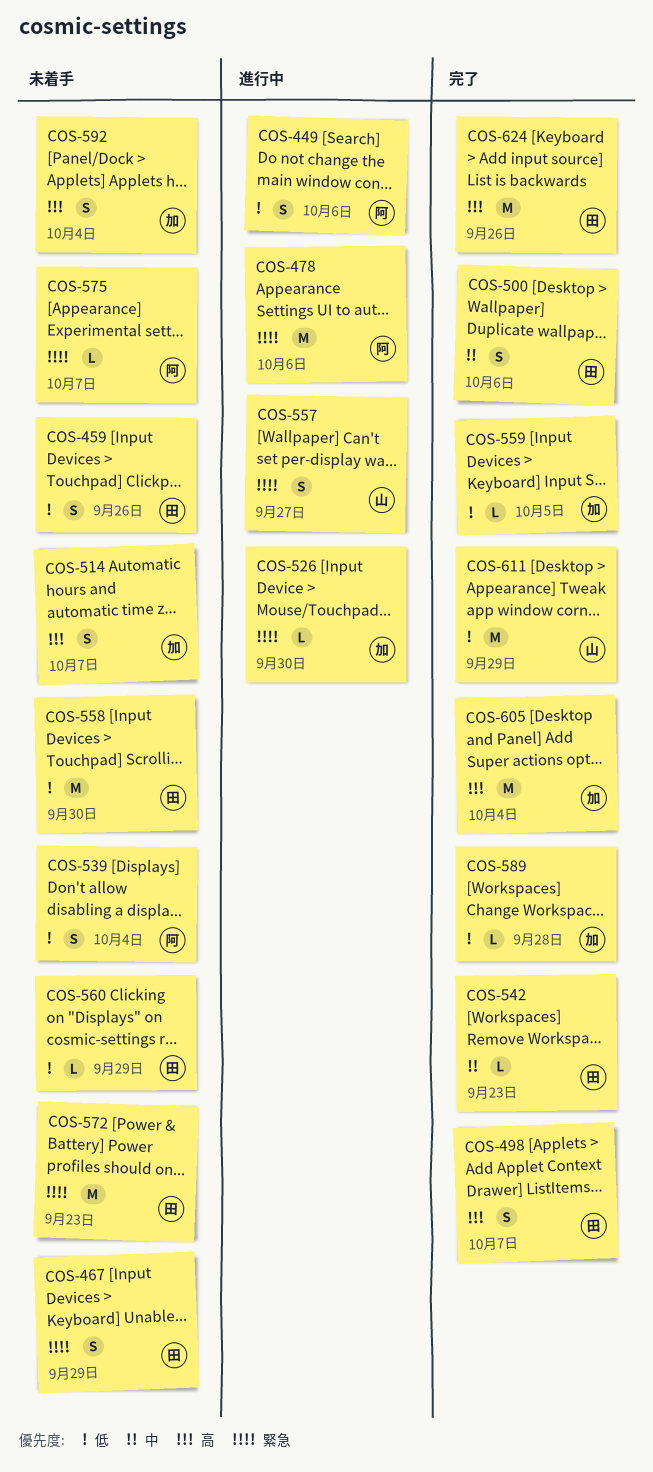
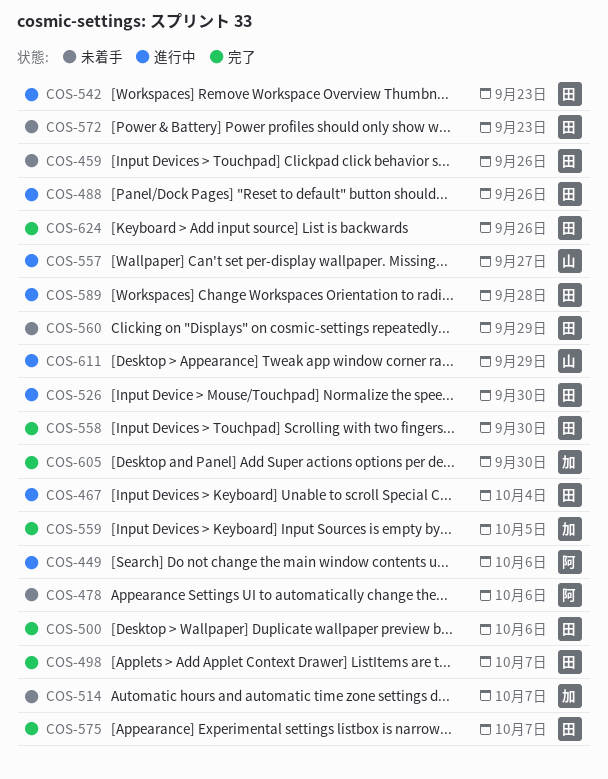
COS-467, status: 未着手 -> 進行中
COS-467, due: Sep 29 -> Oct 4
COS-478, status: 進行中 -> 未着手
COS-488: none -> present
COS-526, owner: 加 -> 田
COS-539: present -> none
COS-542, status: 完了 -> 進行中
COS-558, status: 未着手 -> 完了
COS-575, status: 未着手 -> 完了
COS-575, owner: 阿 -> 田
COS-589, status: 完了 -> 進行中
COS-589, owner: 加 -> 田
COS-592: present -> none
COS-605, due: Oct 4 -> Sep 30
COS-611, status: 完了 -> 進行中

